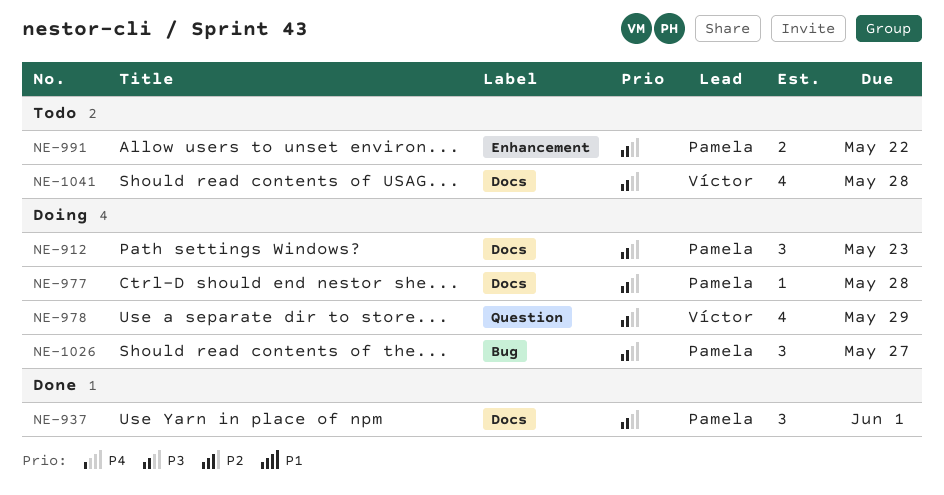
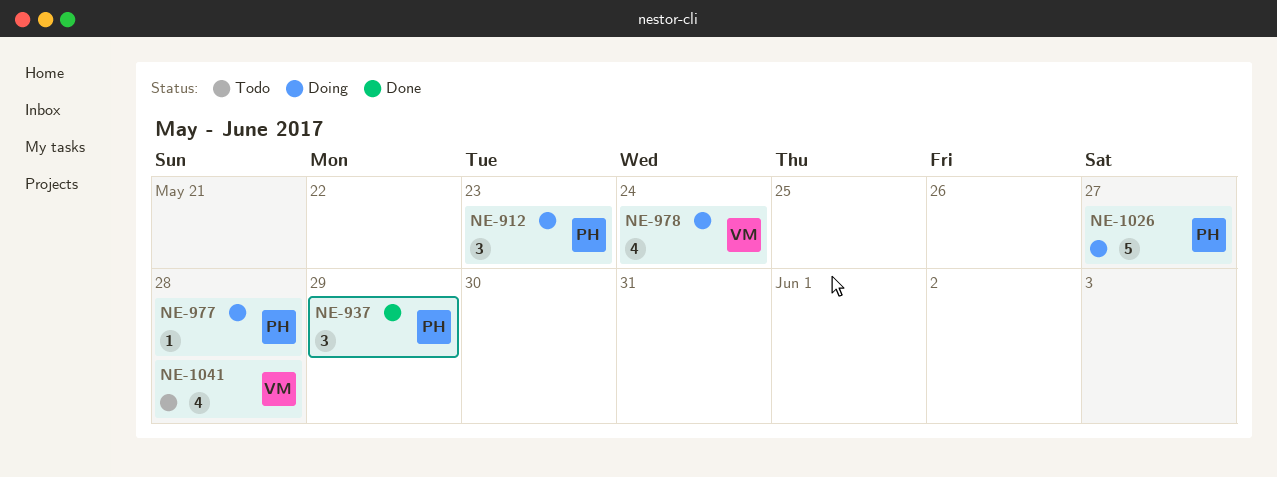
NE-937, due: Jun 1 -> May 29
NE-978, due: May 29 -> May 24
NE-991: present -> none
NE-1026, estimate: 3 -> 5

